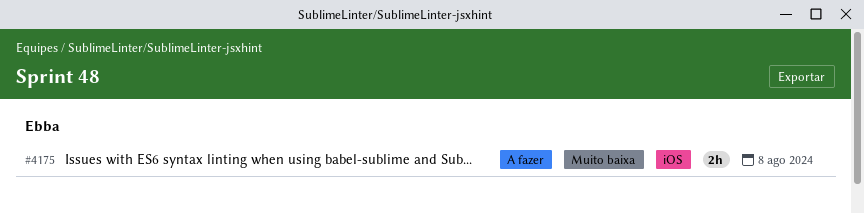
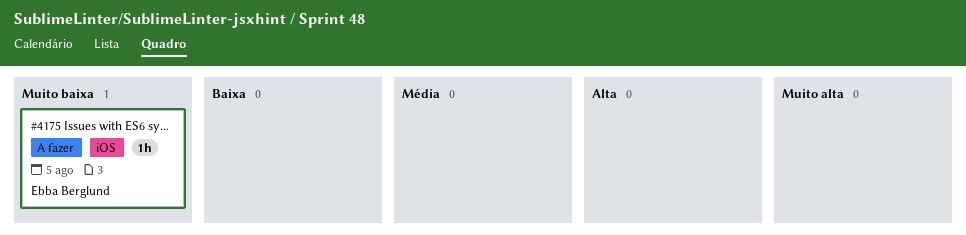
#4175, estimate: 2h -> 1h
#4175, due: Aug 8 -> Aug 5

